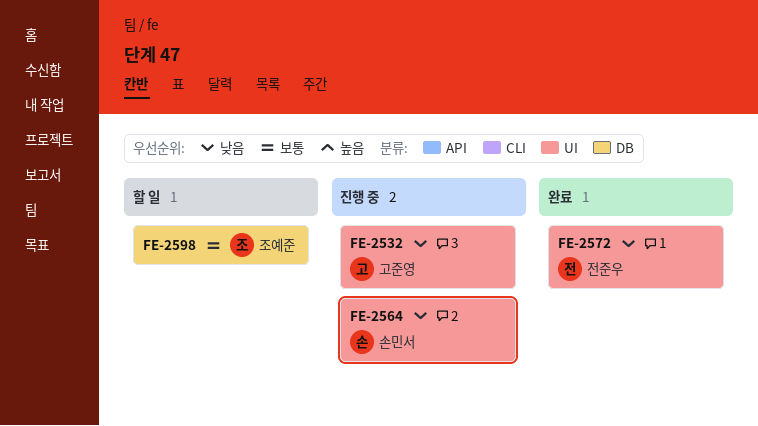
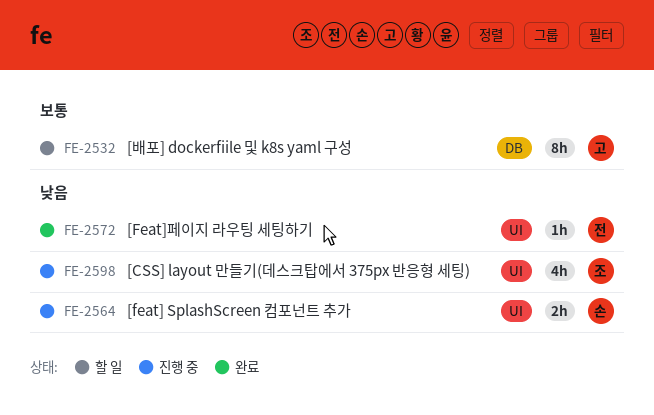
FE-2532, status: 진행 중 -> 할 일
FE-2532, priority: 낮음 -> 보통
FE-2532, label: UI -> DB
FE-2598, status: 할 일 -> 진행 중
FE-2598, priority: 보통 -> 낮음
FE-2598, label: DB -> UI

